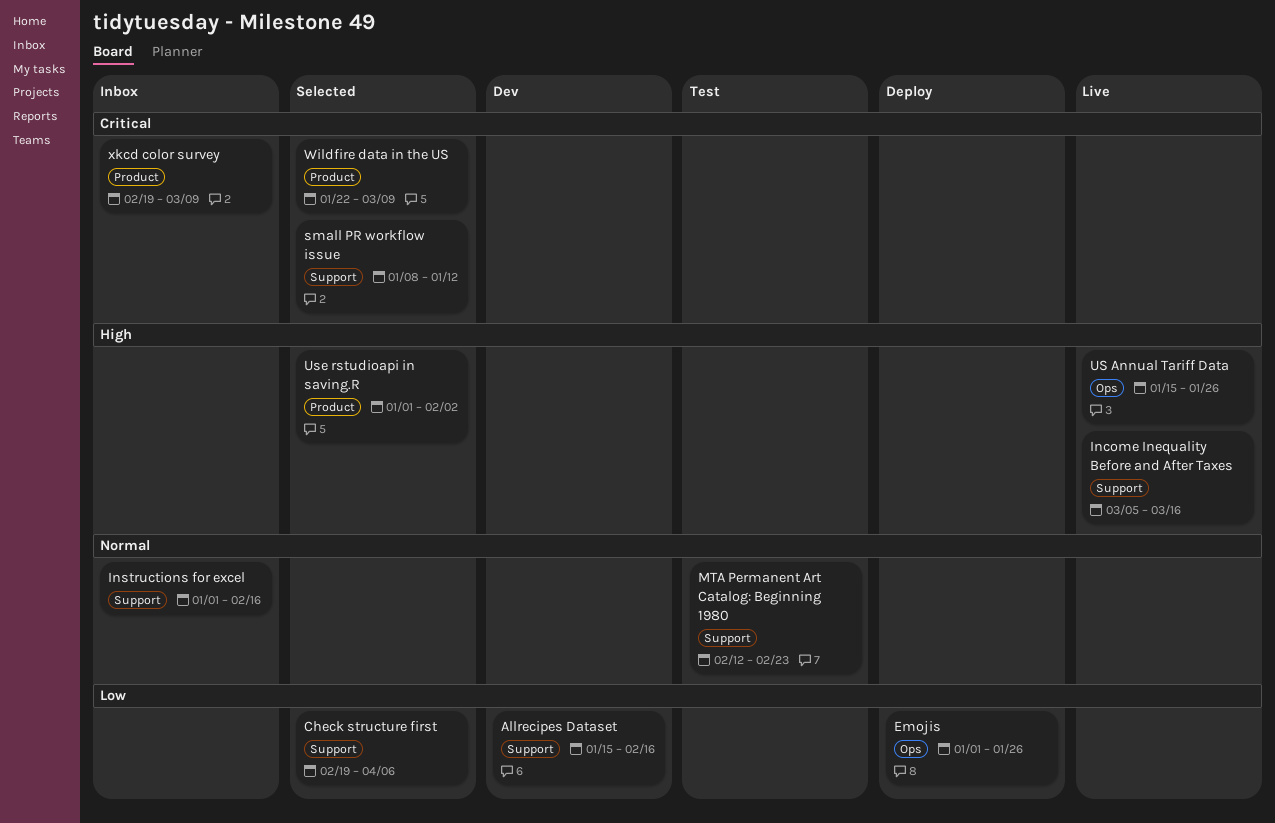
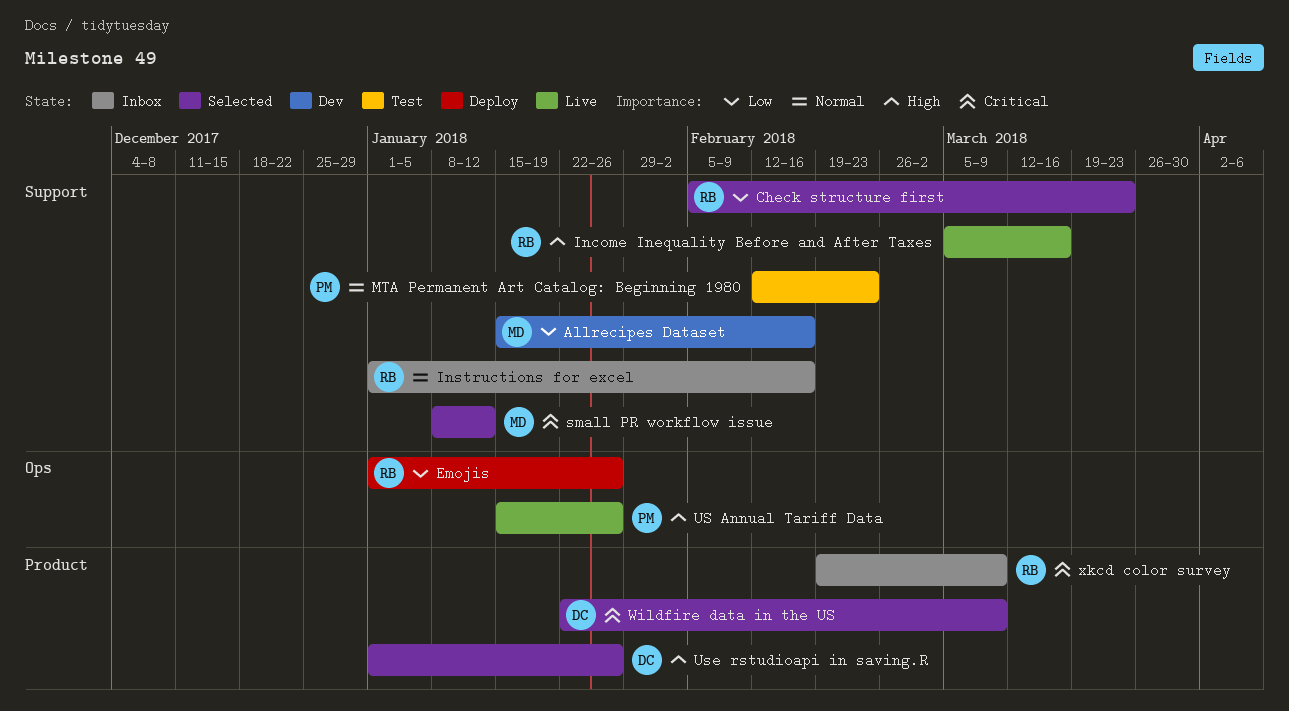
Check structure first, start: Feb 19 -> Feb 5
Check structure first, due: Apr 6 -> Mar 23
Use rstudioapi in saving.R, due: Feb 2 -> Jan 26

